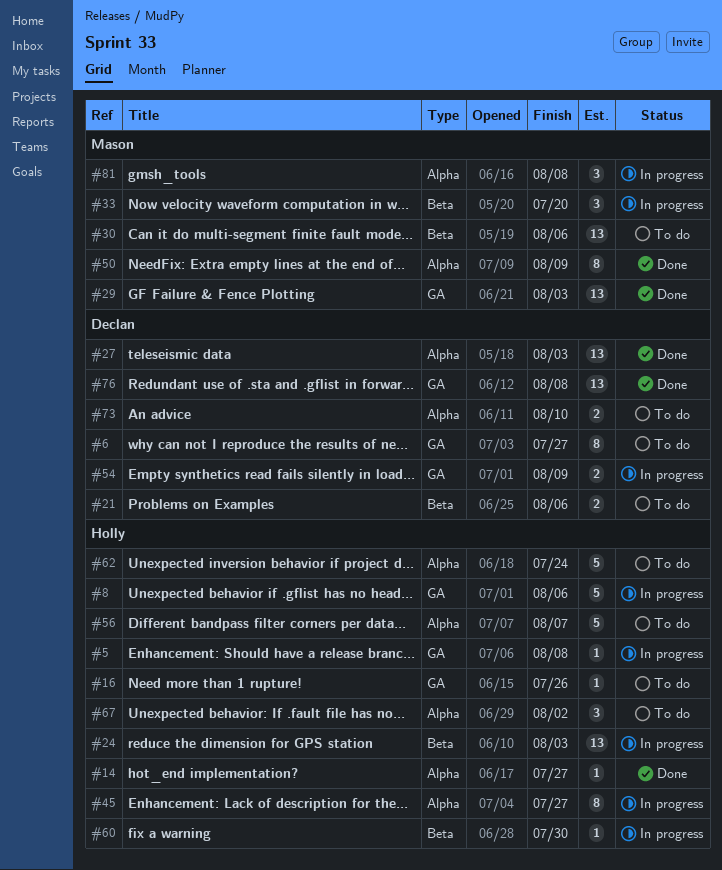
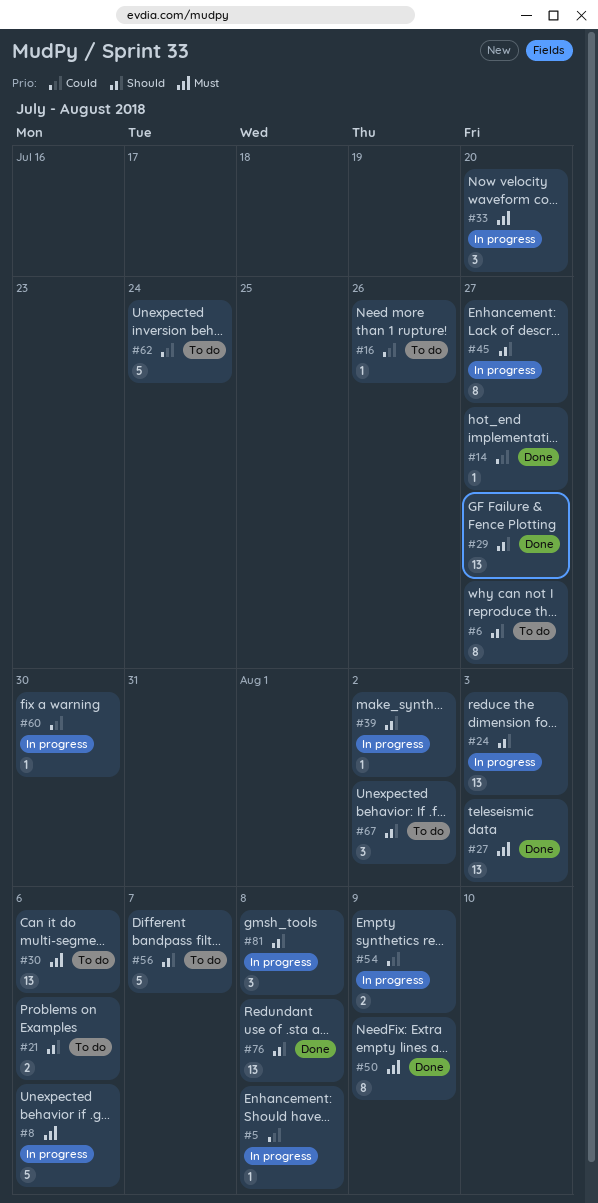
#29, due: Aug 3 -> Jul 27
#39: none -> present
#73: present -> none

